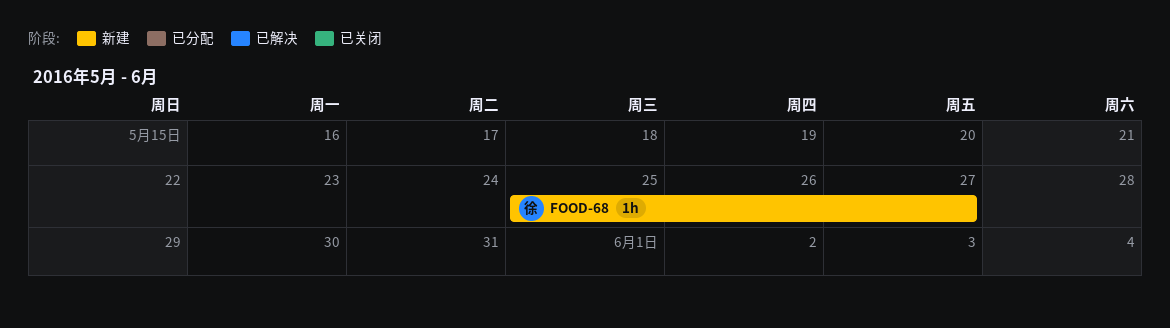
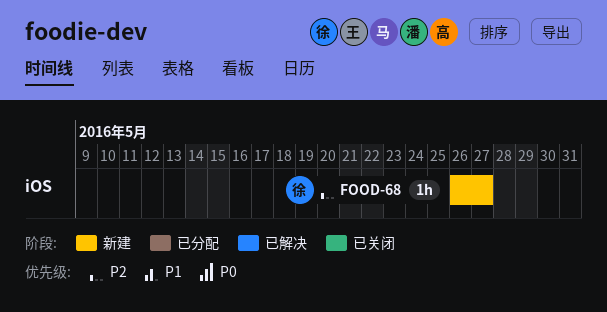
FOOD-68, start: May 25 -> May 26

